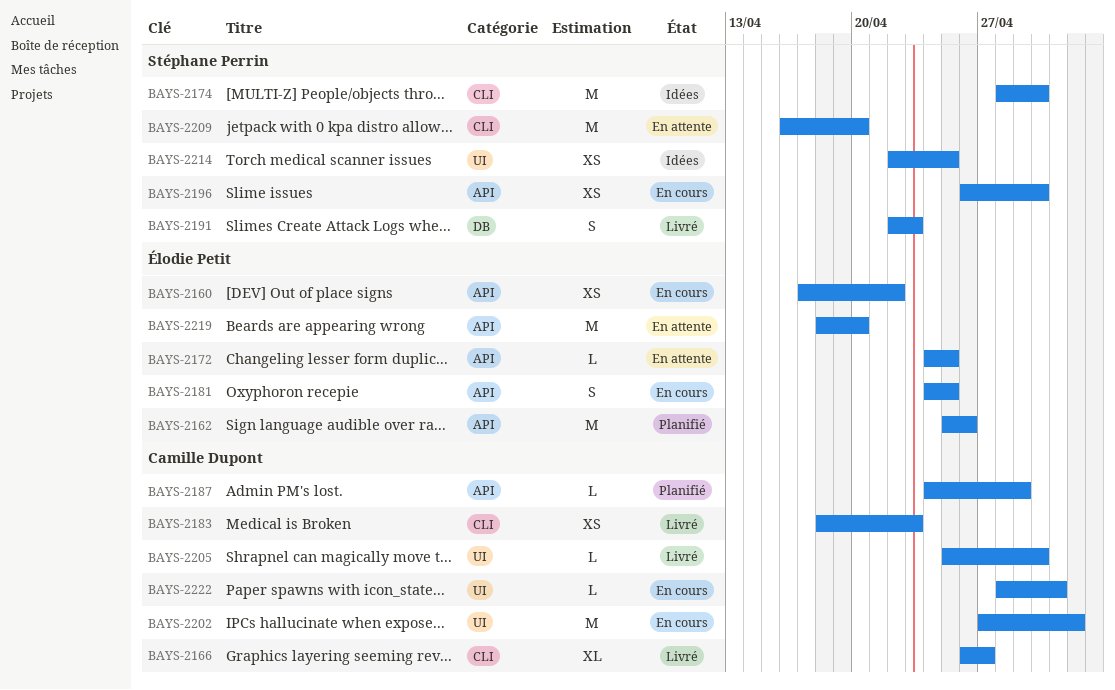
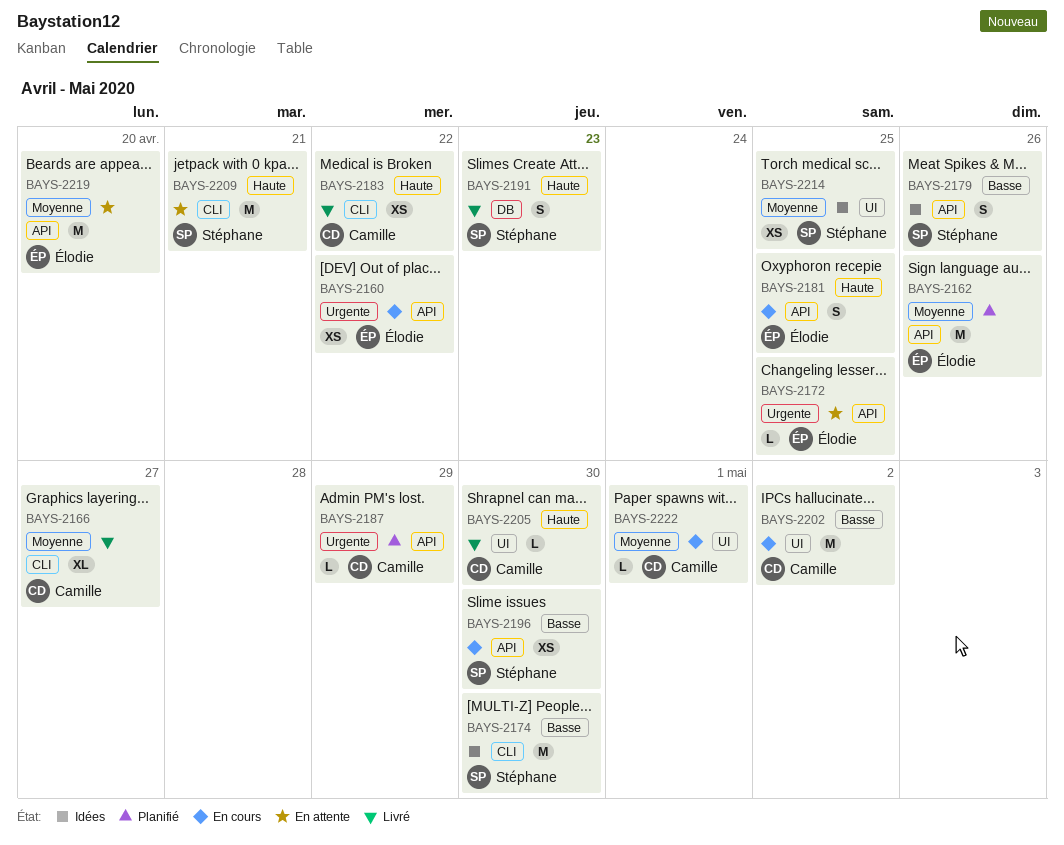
BAYS-2179: none -> present
BAYS-2183, due: Apr 23 -> Apr 22
BAYS-2209, due: Apr 20 -> Apr 21

